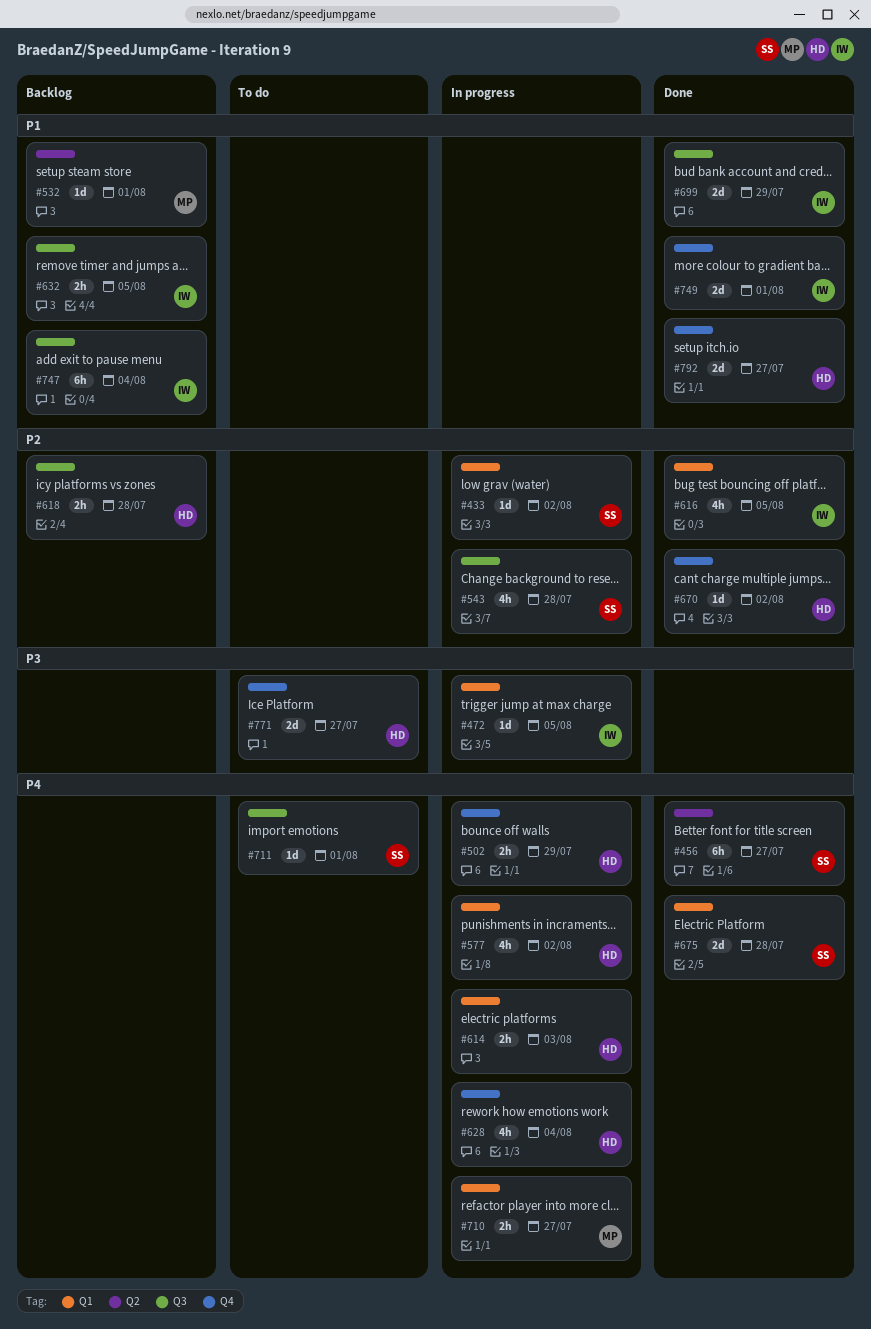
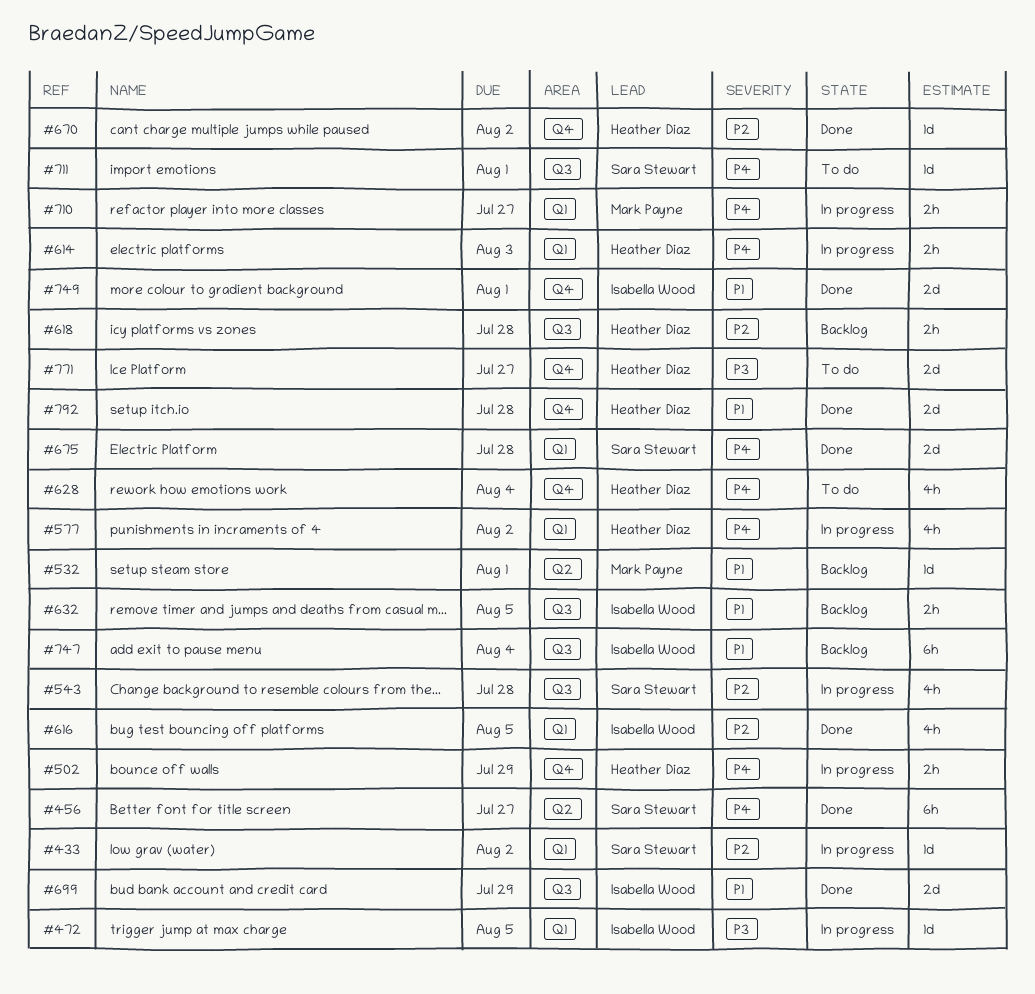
#628, status: In progress -> To do
#792, due: Jul 27 -> Jul 28

